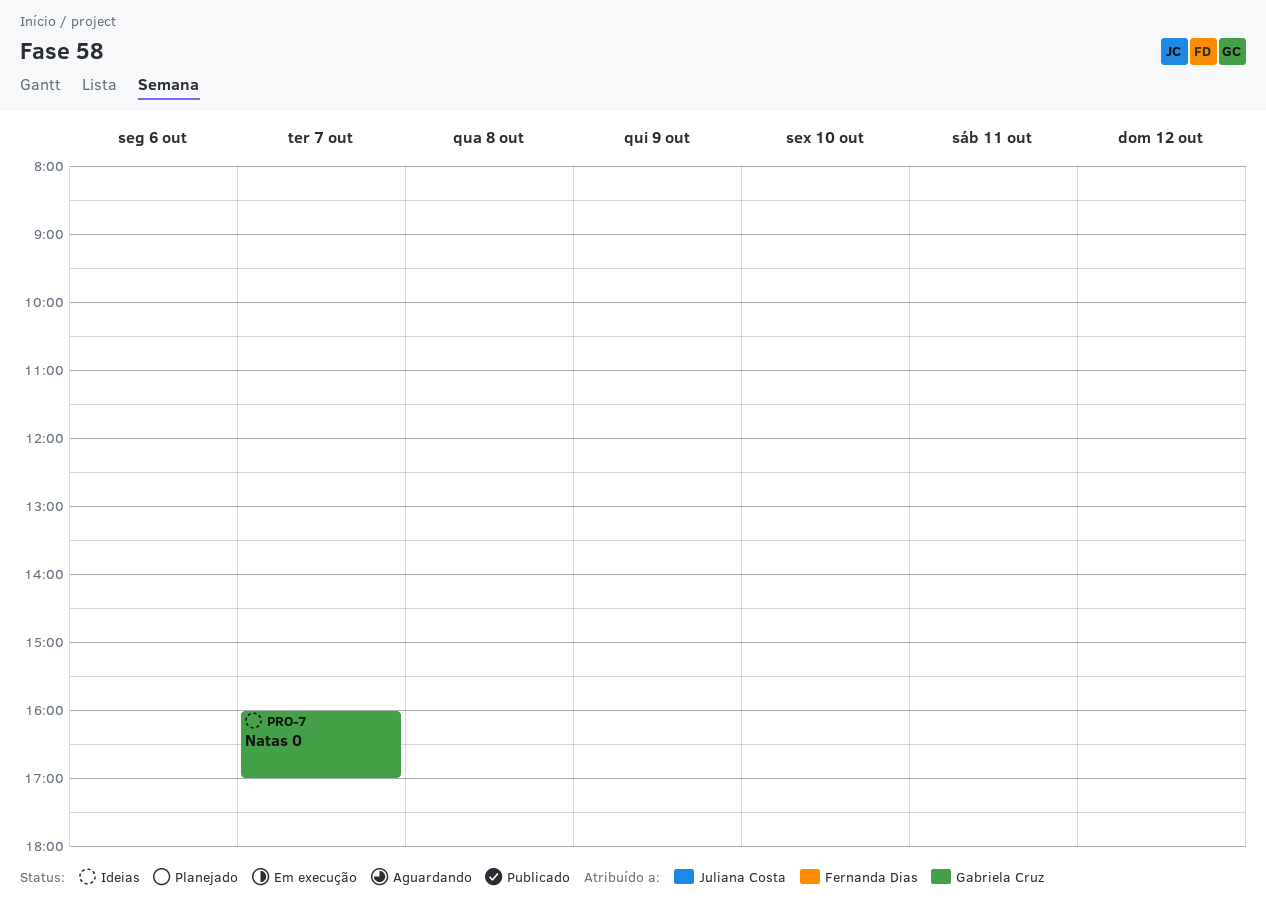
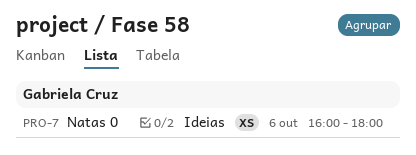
PRO-7, day: Oct 7 -> Oct 6
PRO-7, ends: 17:00 -> 18:00

